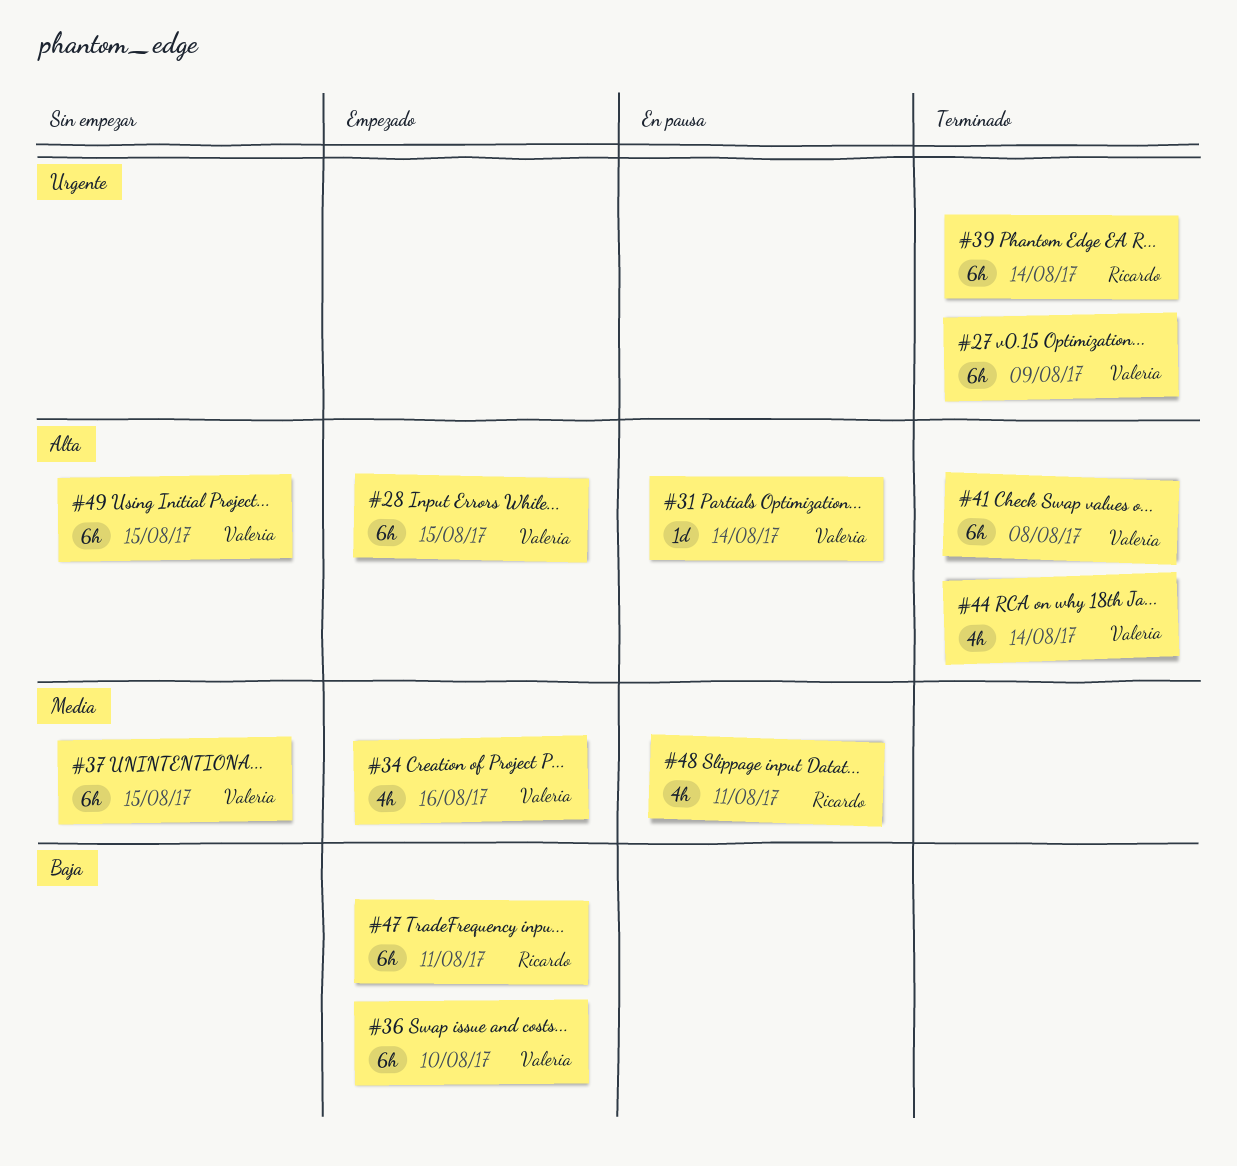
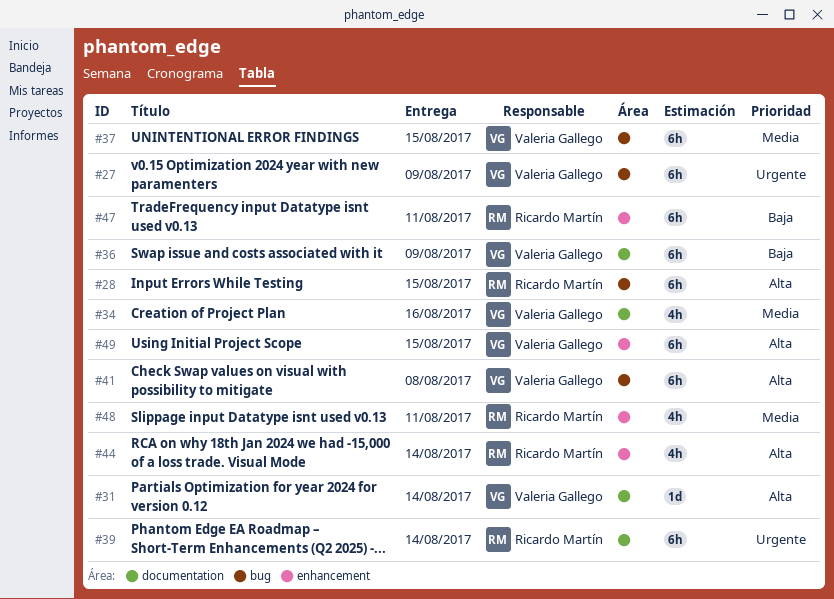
#28, owner: Valeria Gallego -> Ricardo Martín
#36, due: Aug 10 -> Aug 9
#44, owner: Valeria Gallego -> Ricardo Martín

